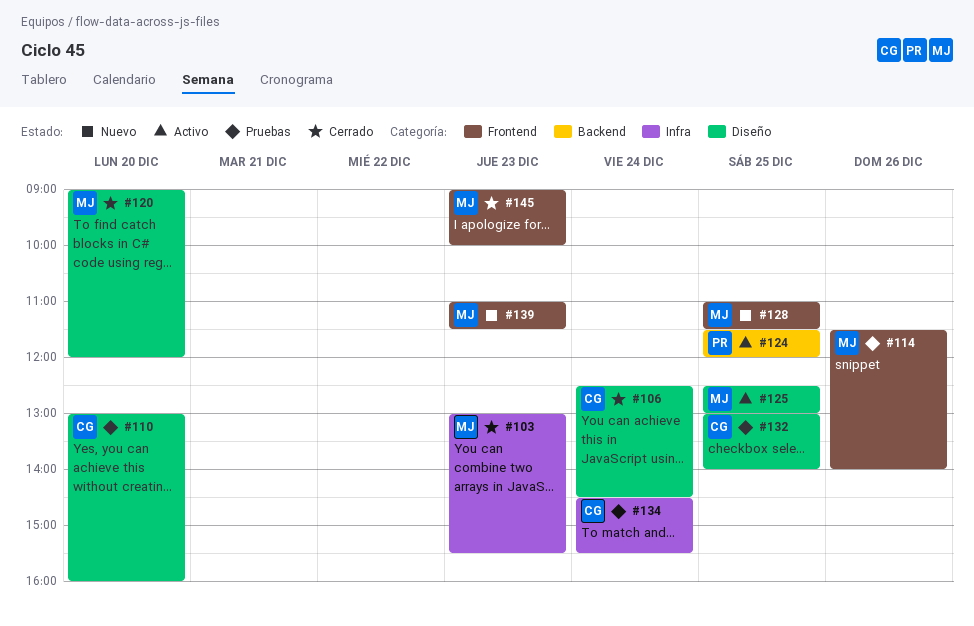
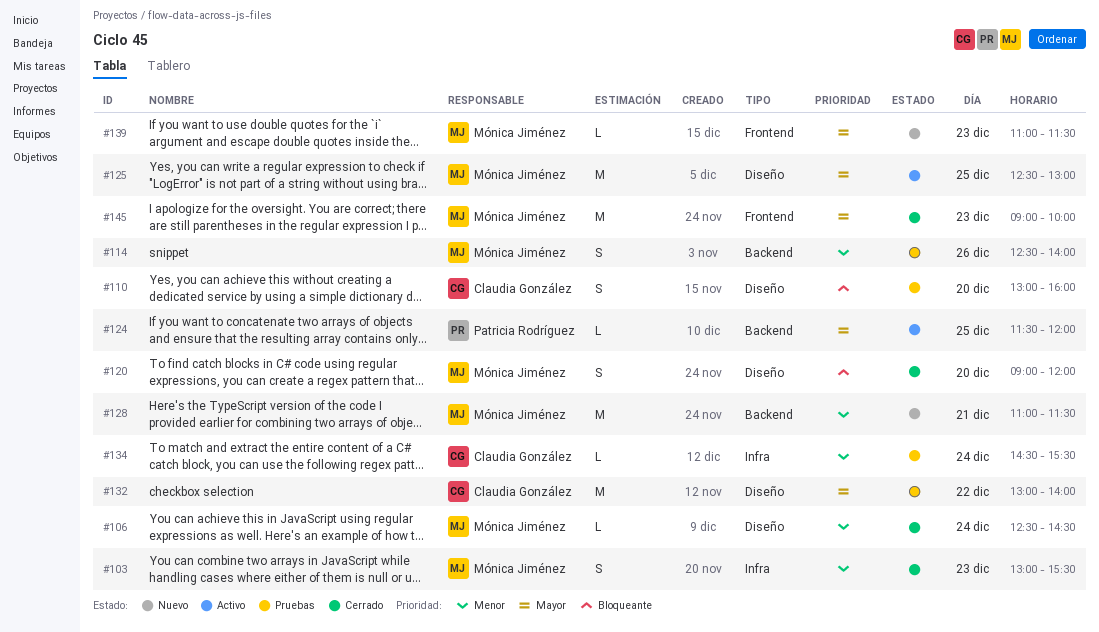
#106, owner: Claudia González -> Mónica Jiménez
#114, label: Frontend -> Backend
#114, begins: 11:30 -> 12:30
#128, label: Frontend -> Backend
#128, day: Dec 25 -> Dec 21
#132, day: Dec 25 -> Dec 22

